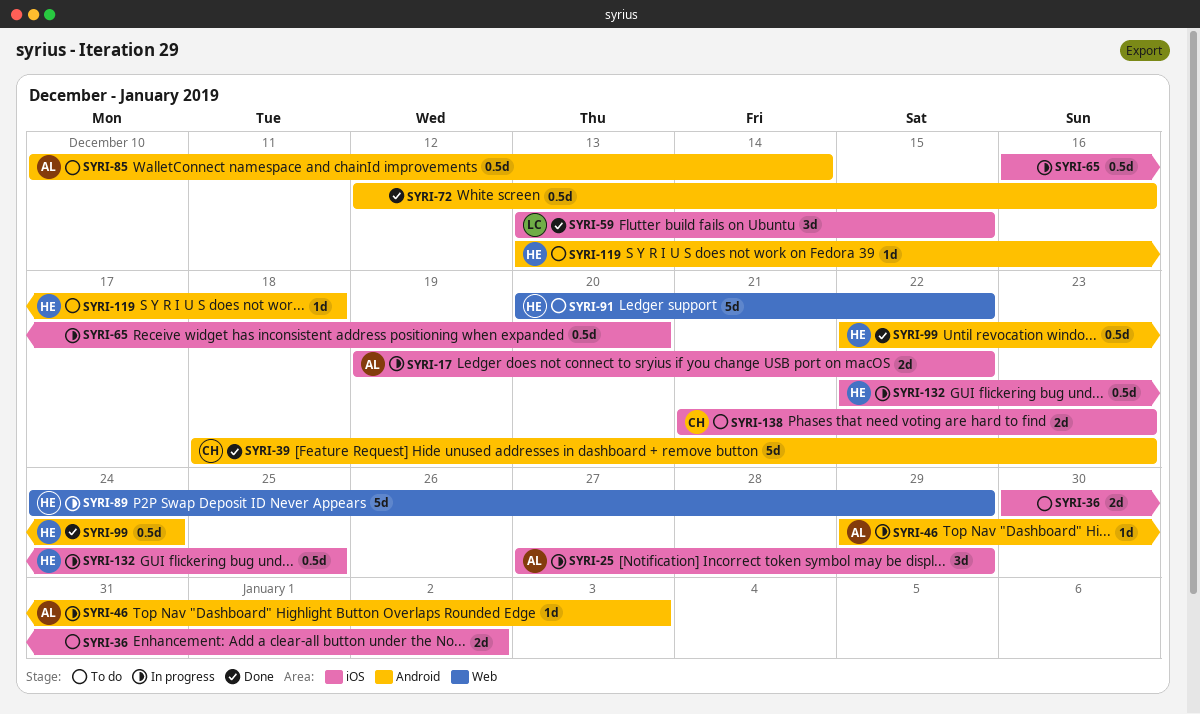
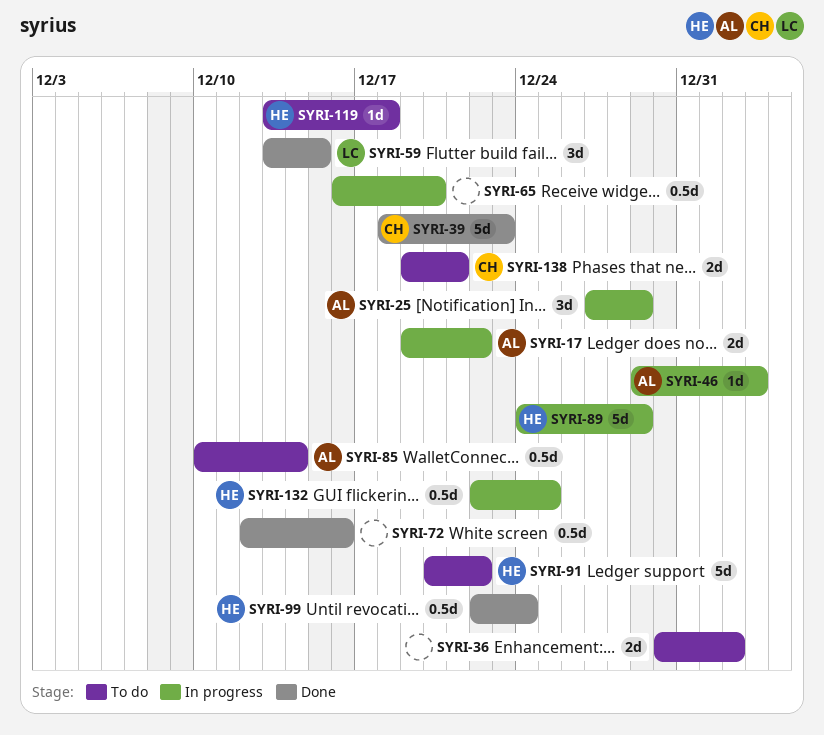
SYRI-138, start: Dec 21 -> Dec 19
SYRI-138, due: Dec 23 -> Dec 21

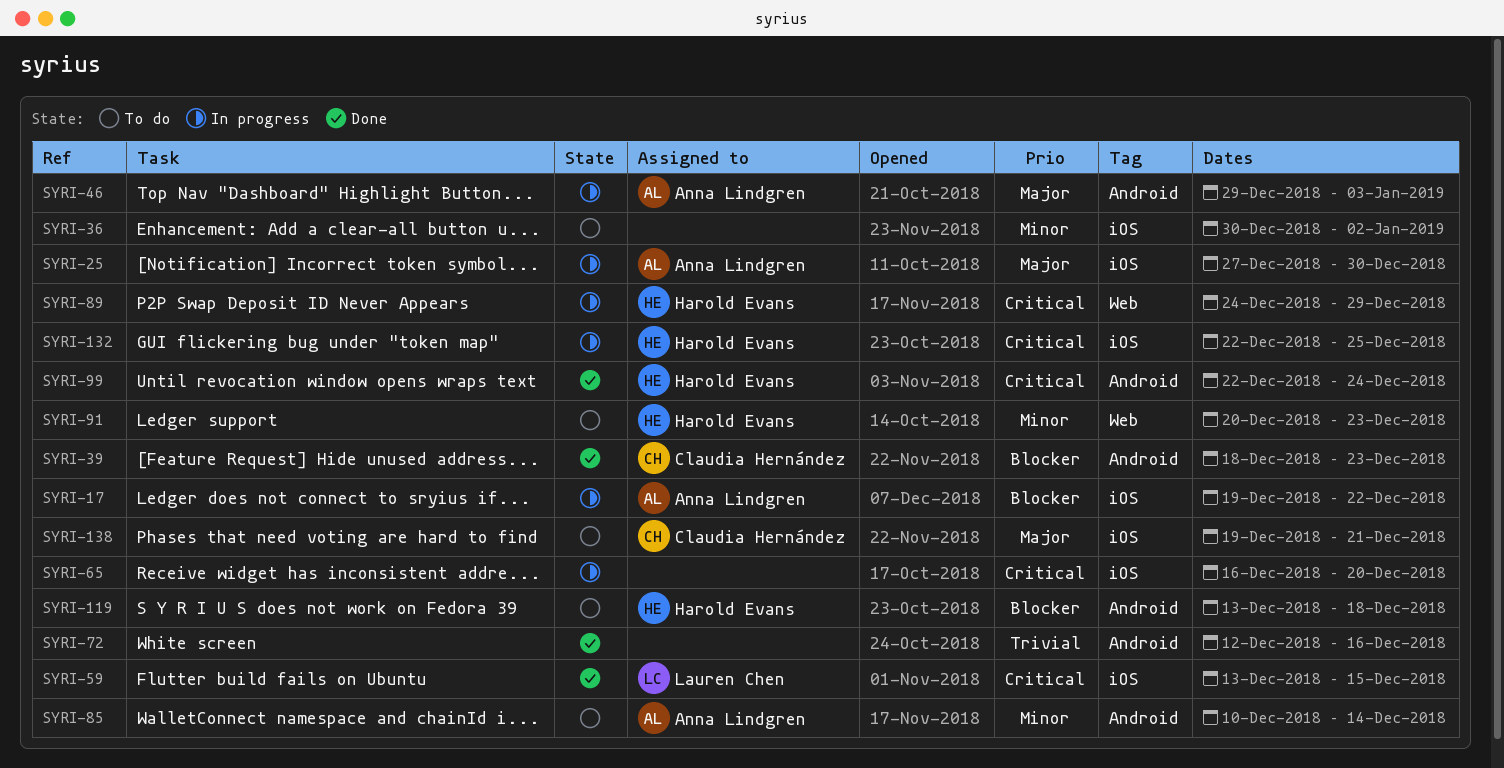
SYRI-25, due: Dec 29 -> Dec 30
SYRI-91, due: Dec 22 -> Dec 23

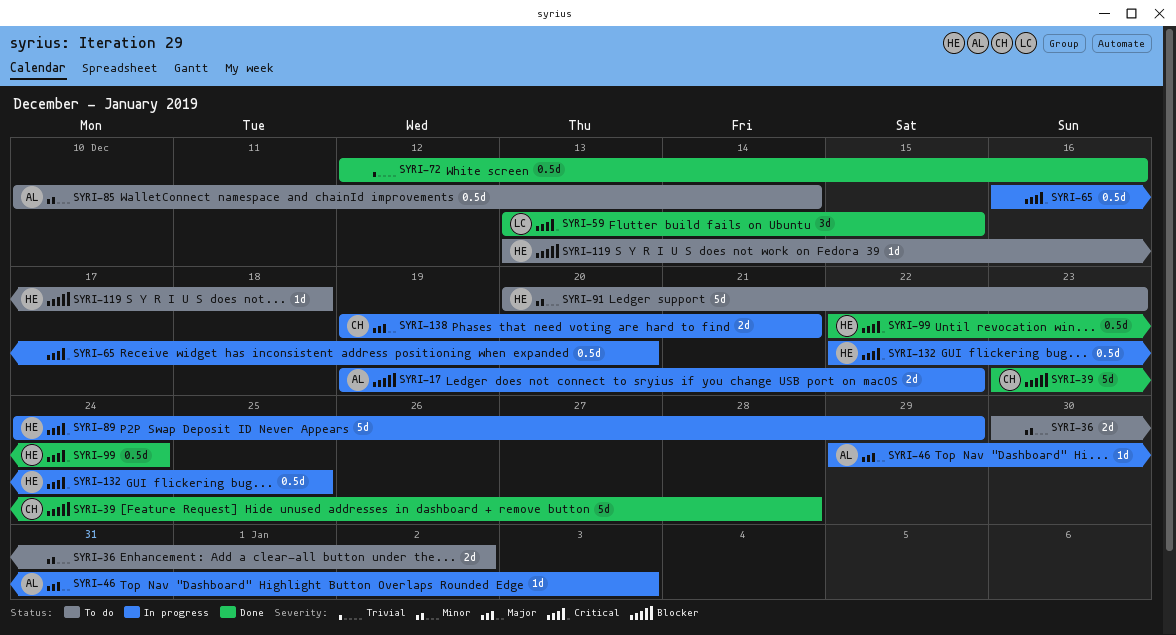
SYRI-25: present -> none
SYRI-39, start: Dec 18 -> Dec 23
SYRI-39, due: Dec 23 -> Dec 28
SYRI-138, status: To do -> In progress

